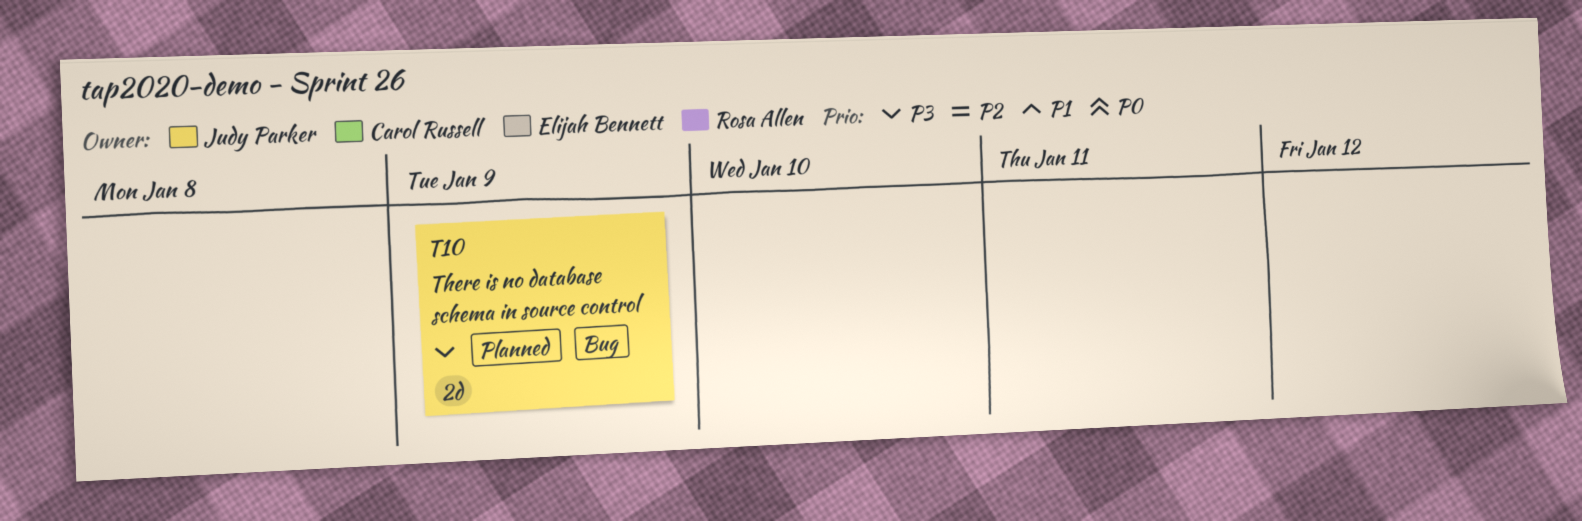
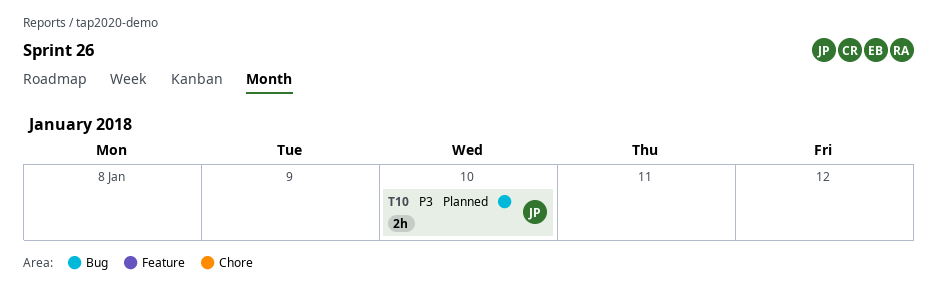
T10, estimate: 2d -> 2h
T10, due: Jan 9 -> Jan 10

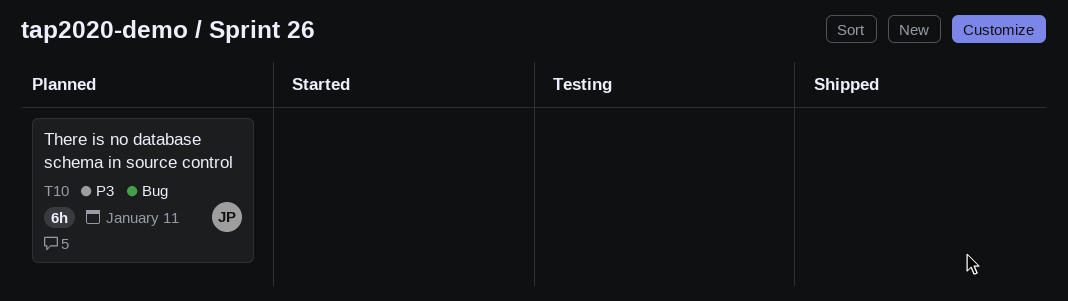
T10, estimate: 2h -> 6h
T10, due: Jan 10 -> Jan 11

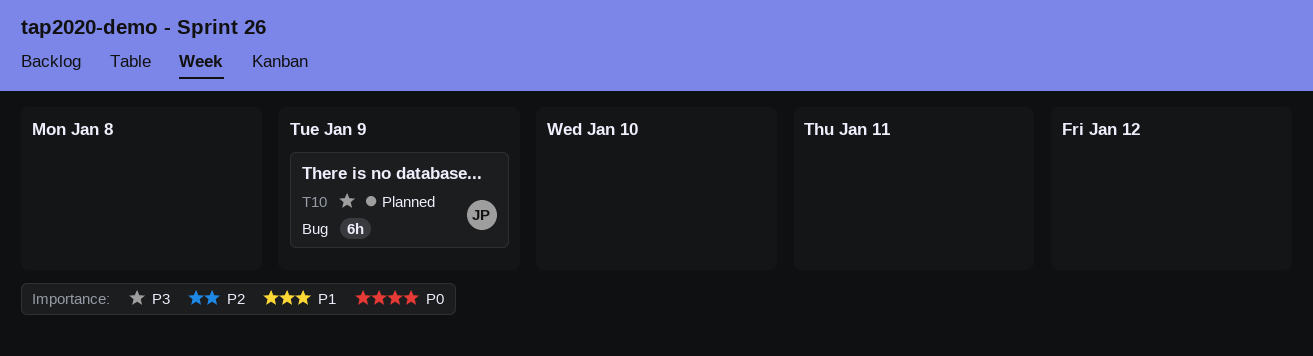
T10, due: Jan 11 -> Jan 9

